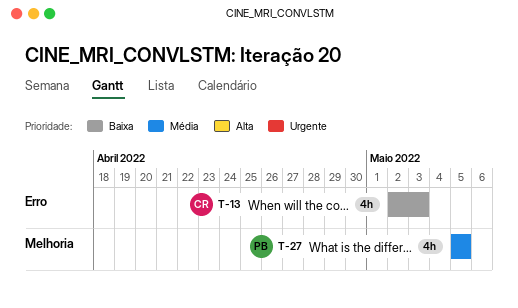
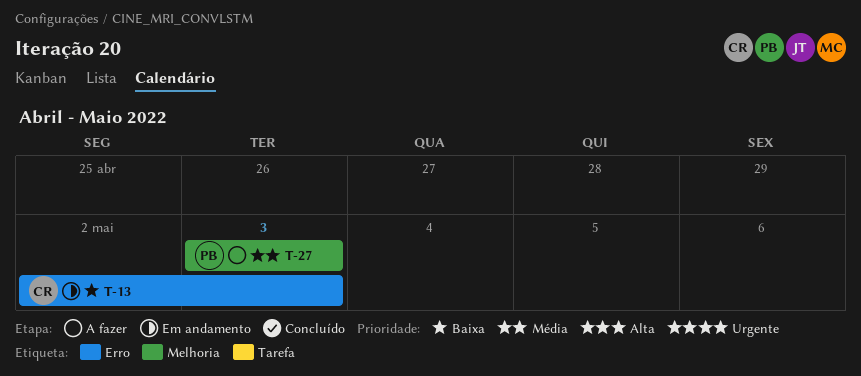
T-27, start: May 5 -> May 3
T-27, due: May 5 -> May 3

